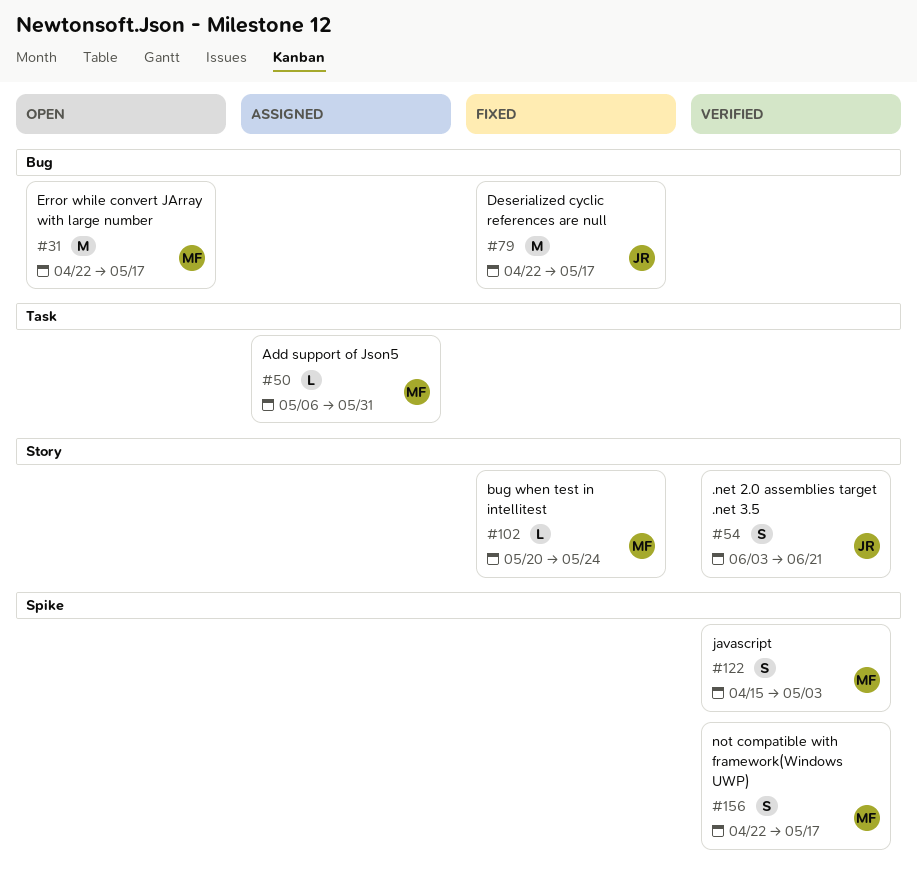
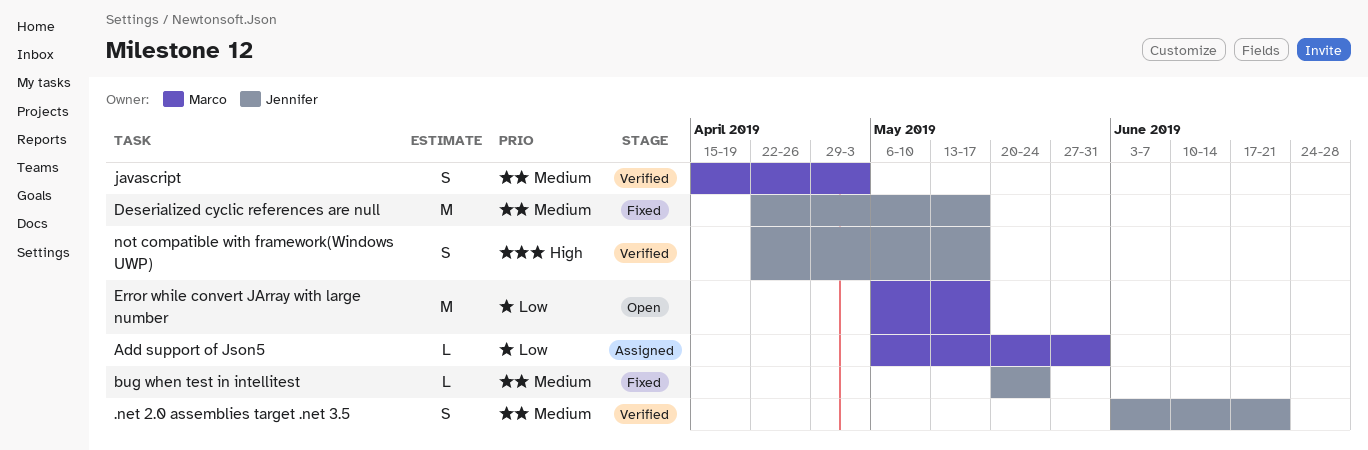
bug when test in intellitest, owner: Marco -> Jennifer
Error while convert JArray with large number, start: Apr 22 -> May 6
not compatible with framework(Windows UWP), owner: Marco -> Jennifer

